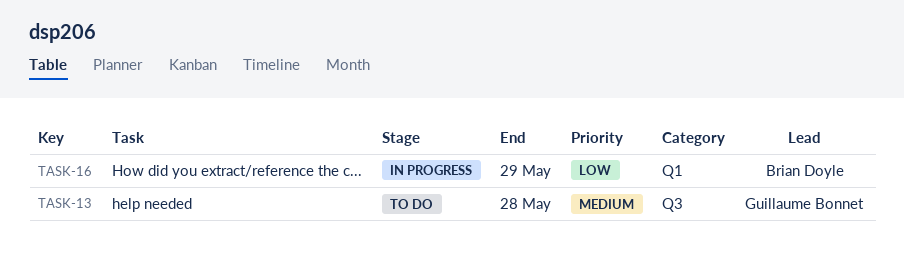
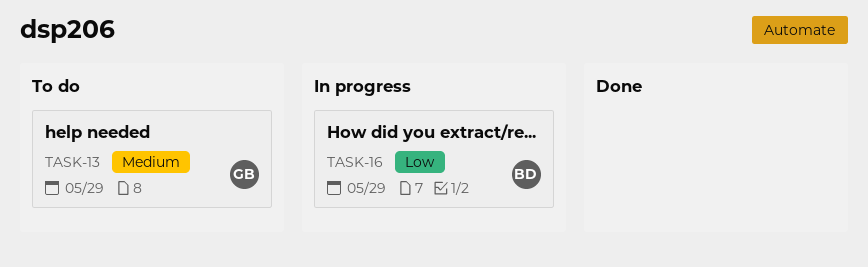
TASK-13, due: May 28 -> May 29

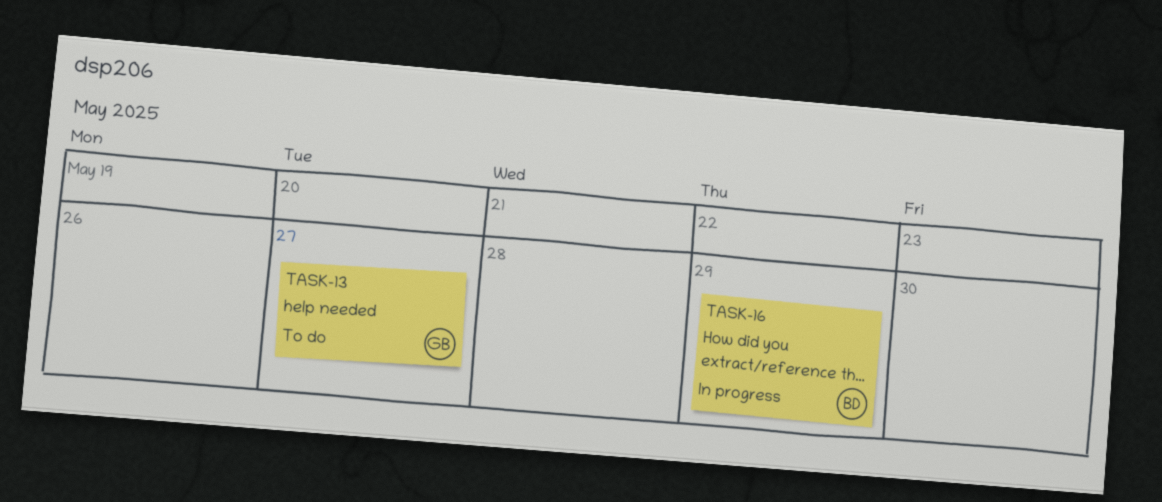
TASK-13, due: May 29 -> May 27

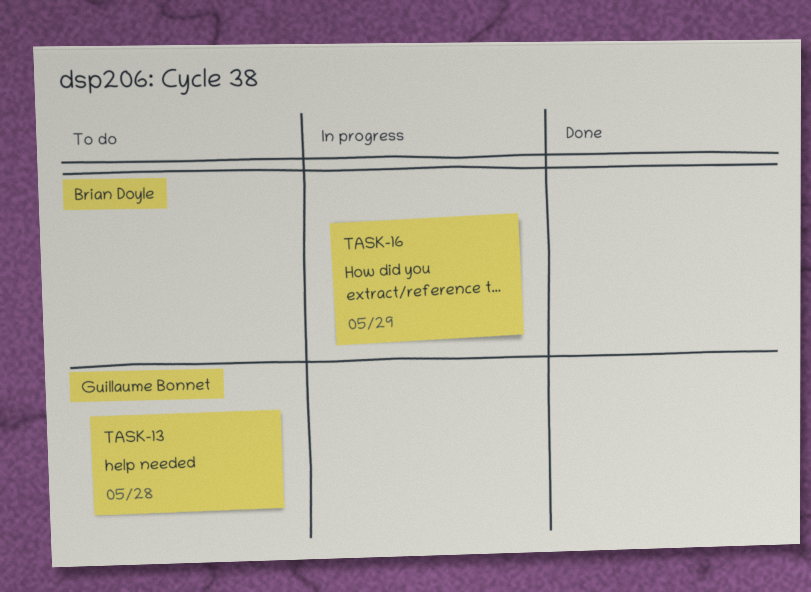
TASK-13, due: May 27 -> May 28

